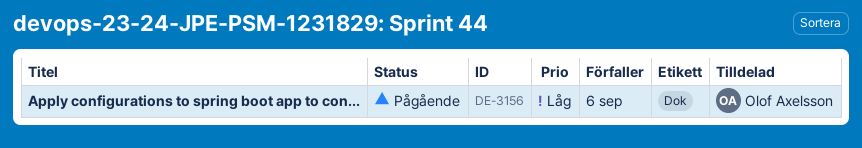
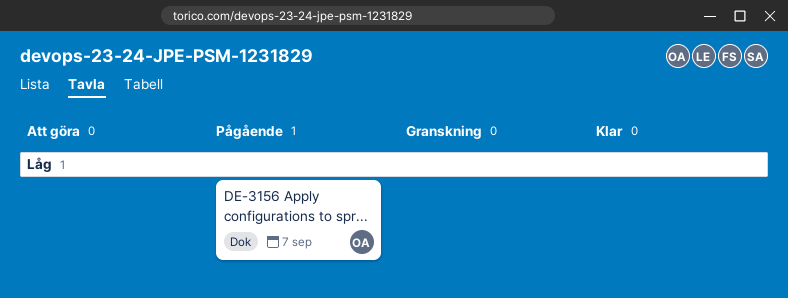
DE-3156, due: Sep 6 -> Sep 7

